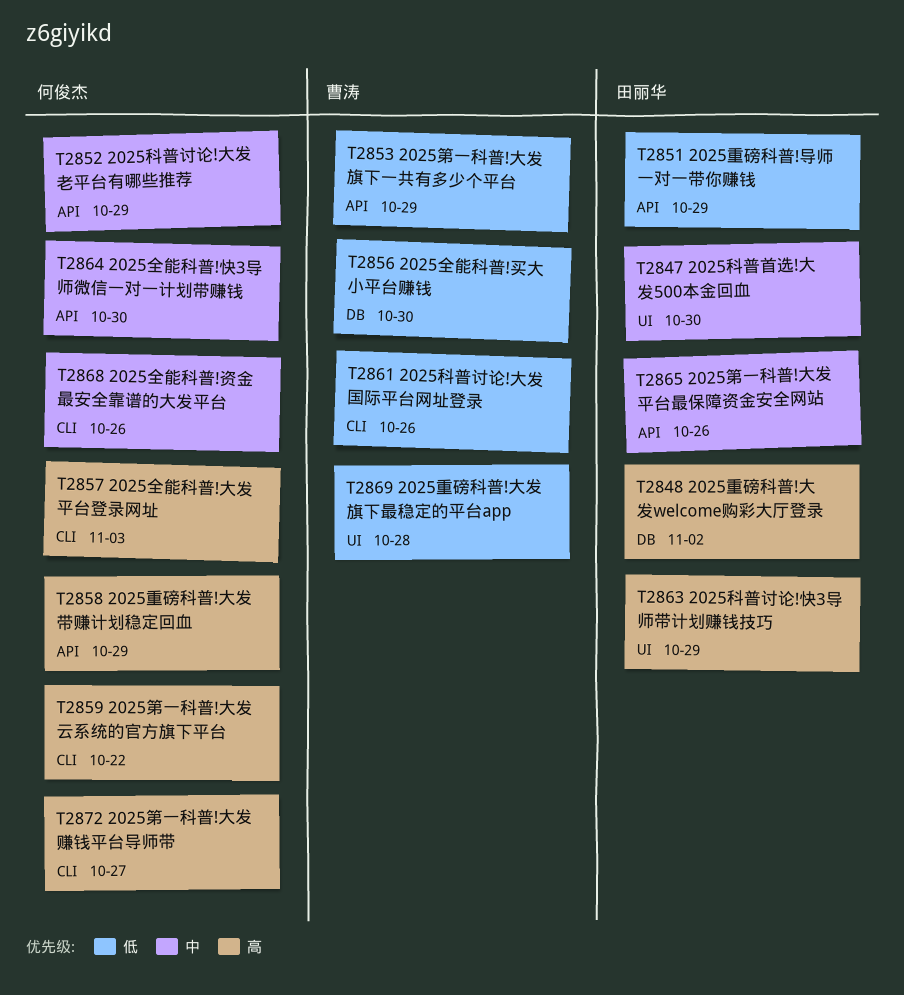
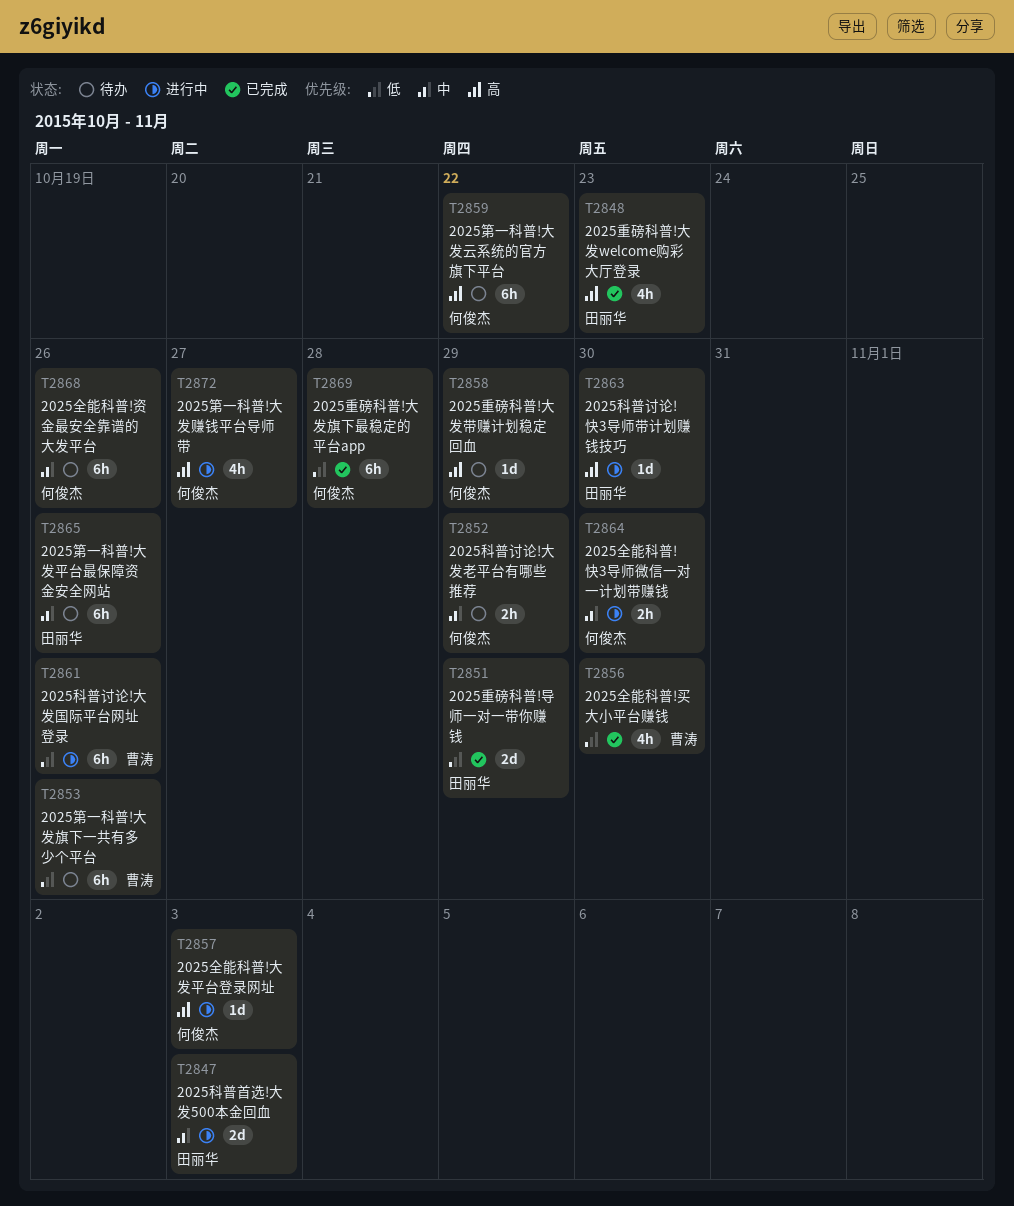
T2847, due: Oct 30 -> Nov 3
T2848, due: Nov 2 -> Oct 23
T2853, due: Oct 29 -> Oct 26
T2863, due: Oct 29 -> Oct 30
T2869, owner: 曹涛 -> 何俊杰

